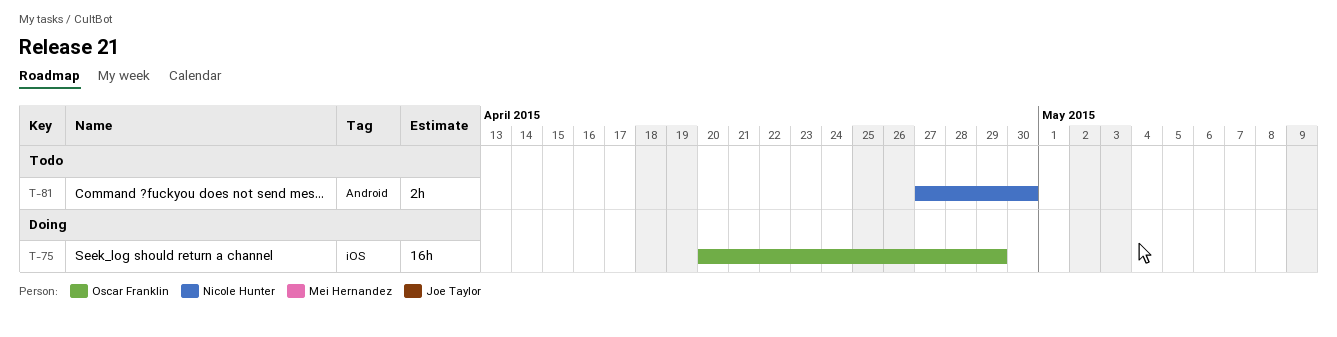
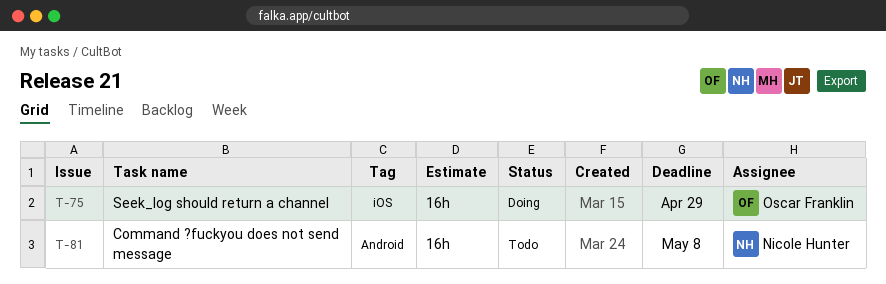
T-81, estimate: 2h -> 16h
T-81, due: Apr 30 -> May 8

